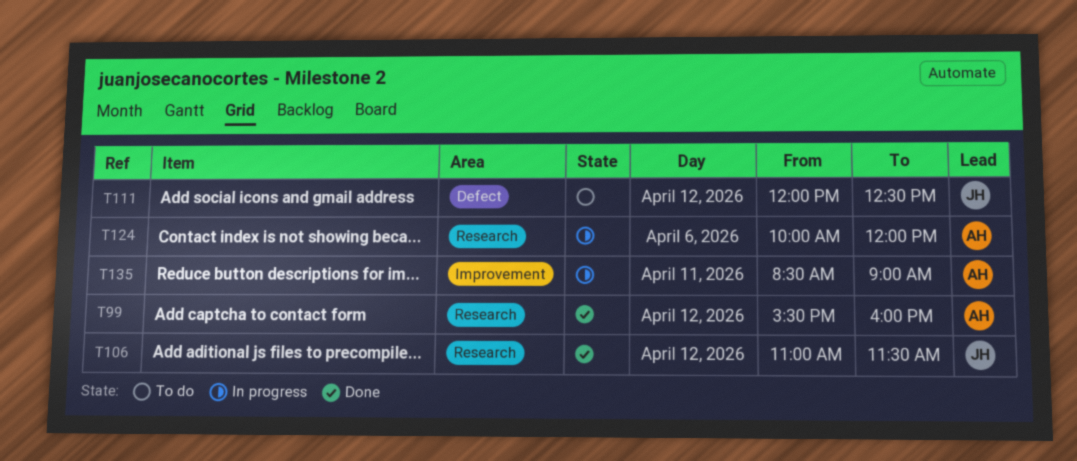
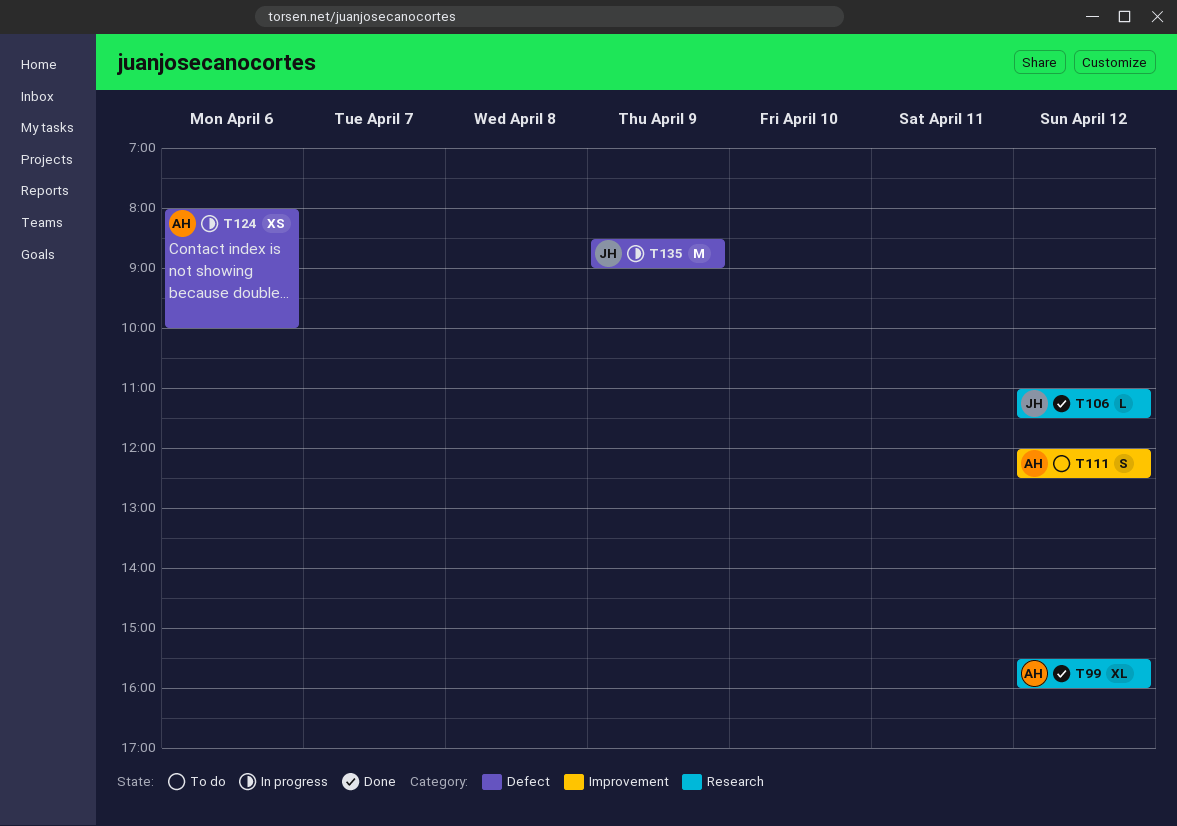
T111, owner: JH -> AH
T111, label: Defect -> Improvement
T124, label: Research -> Defect
T124, begins: 10:00 -> 08:00
T124, ends: 12:00 -> 10:00
T135, owner: AH -> JH
T135, label: Improvement -> Defect
T135, day: Apr 11 -> Apr 9

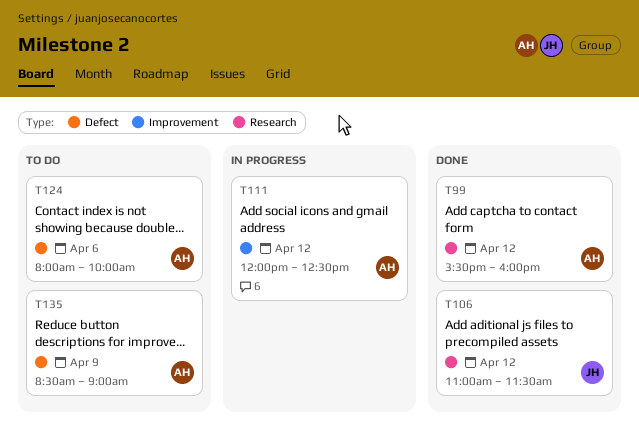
T111, status: To do -> In progress
T124, status: In progress -> To do
T135, status: In progress -> To do
T135, owner: JH -> AH

